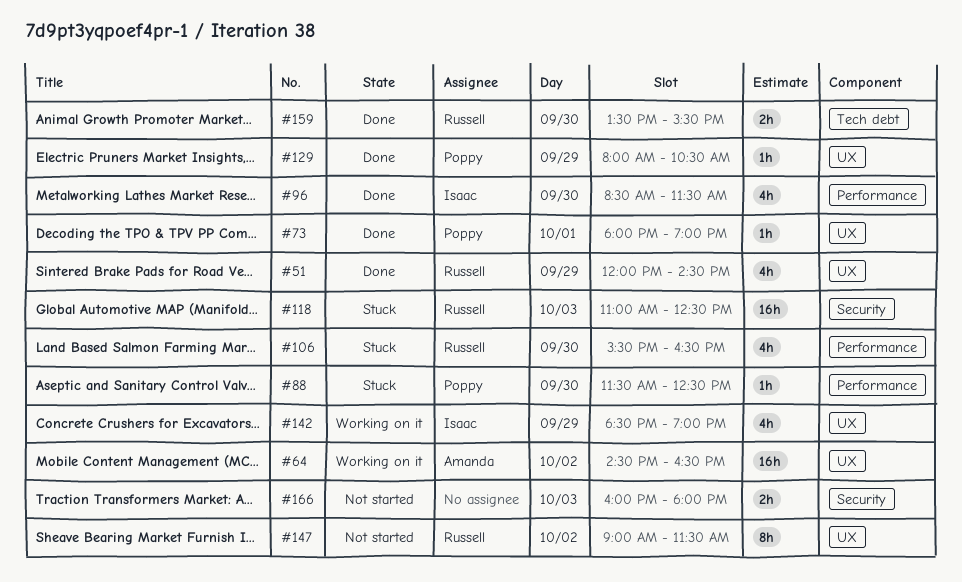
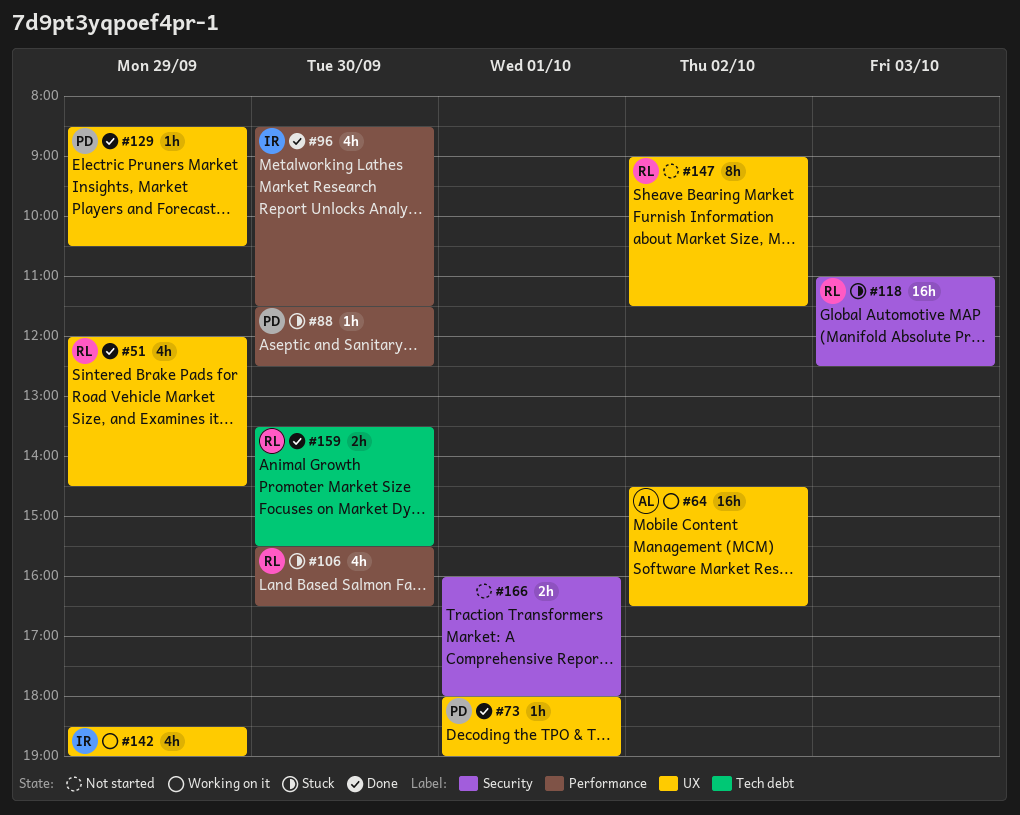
#129, begins: 08:00 -> 08:30
#166, day: Oct 3 -> Oct 1

